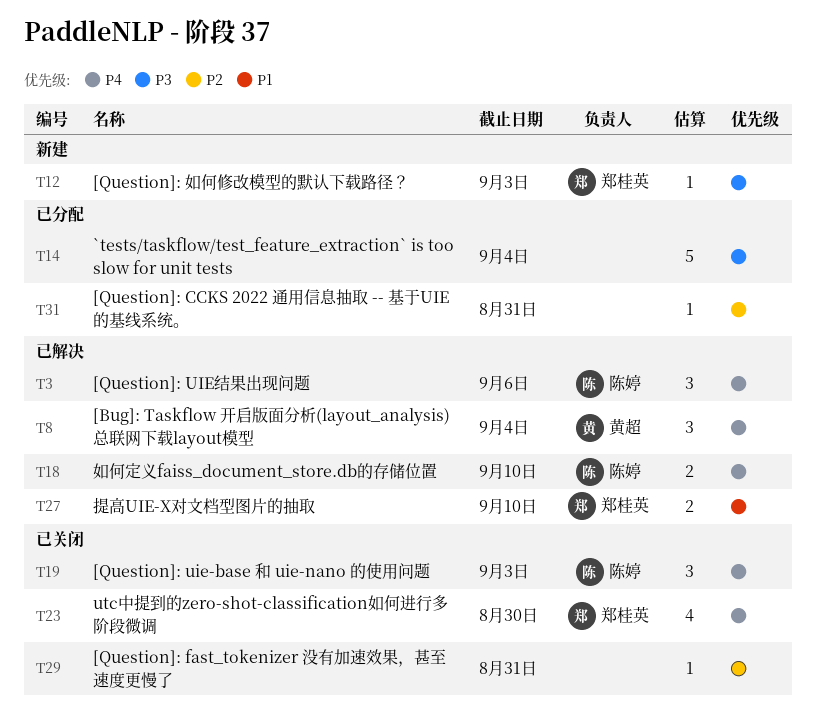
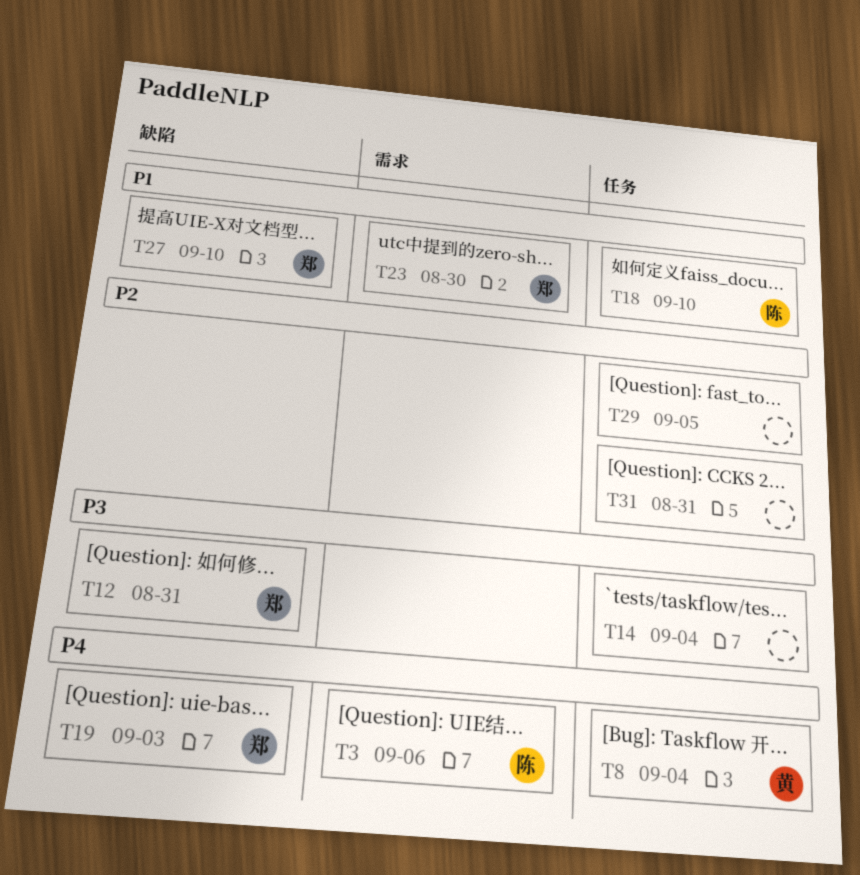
T12, due: Sep 3 -> Aug 31
T18, priority: P4 -> P1
T19, owner: 陈婷 -> 郑桂英
T23, priority: P4 -> P1
T29, due: Aug 31 -> Sep 5

